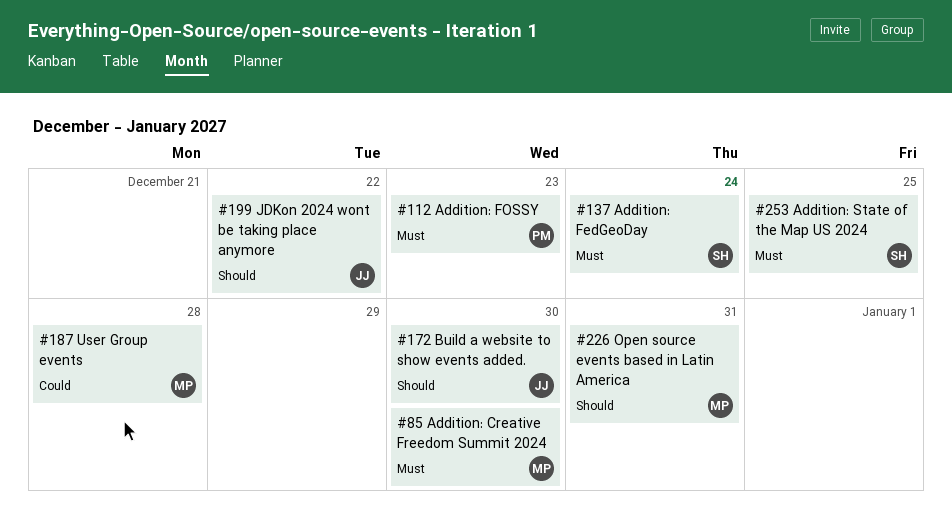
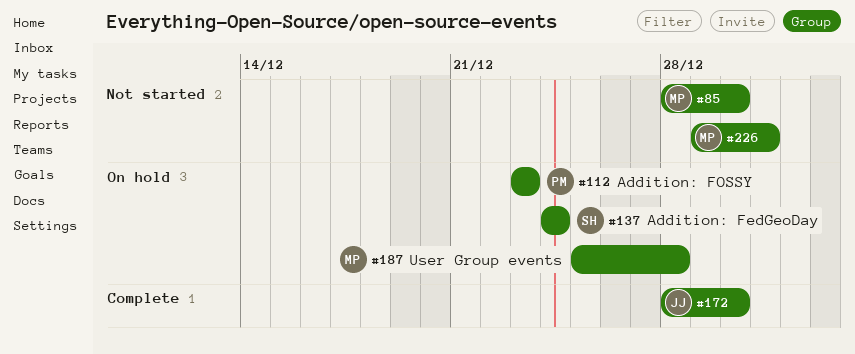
#199: present -> none
#253: present -> none

